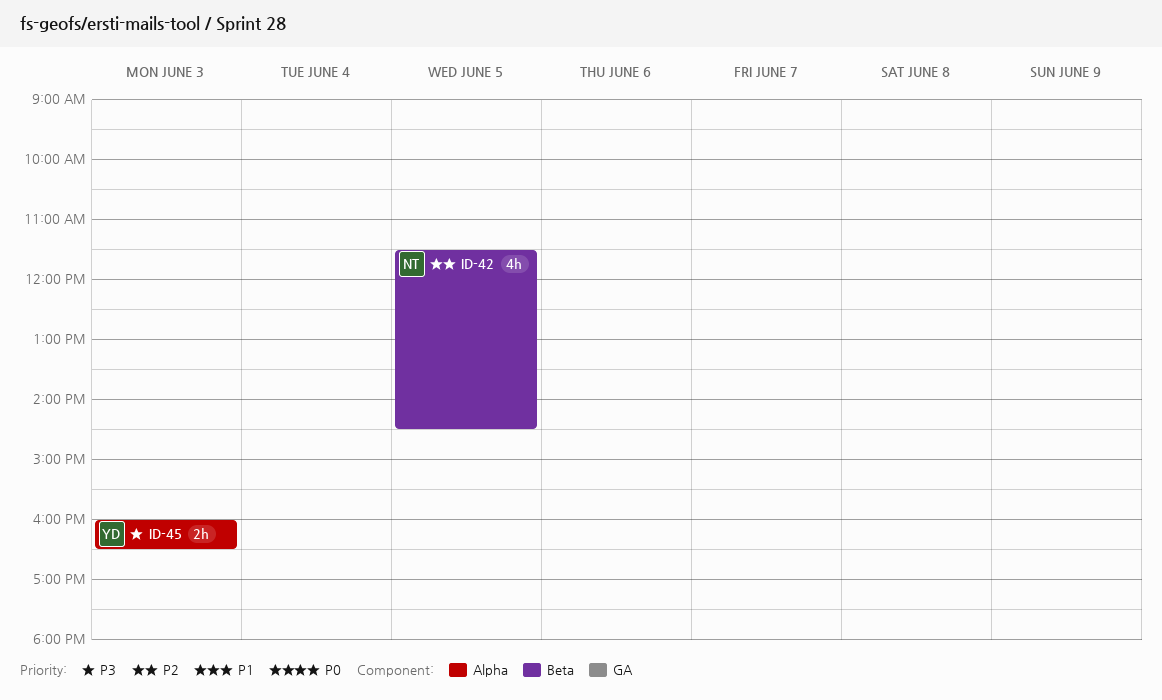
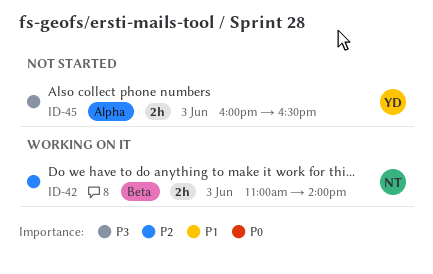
ID-42, estimate: 4h -> 2h
ID-42, day: Jun 5 -> Jun 3
ID-42, begins: 11:30 -> 11:00
ID-42, ends: 14:30 -> 14:00

